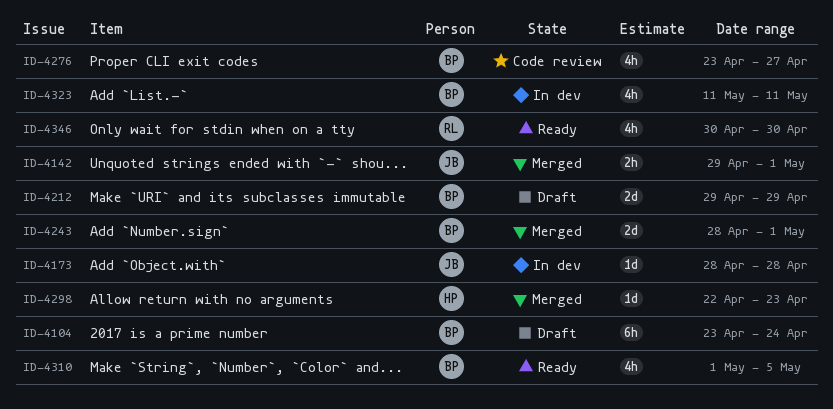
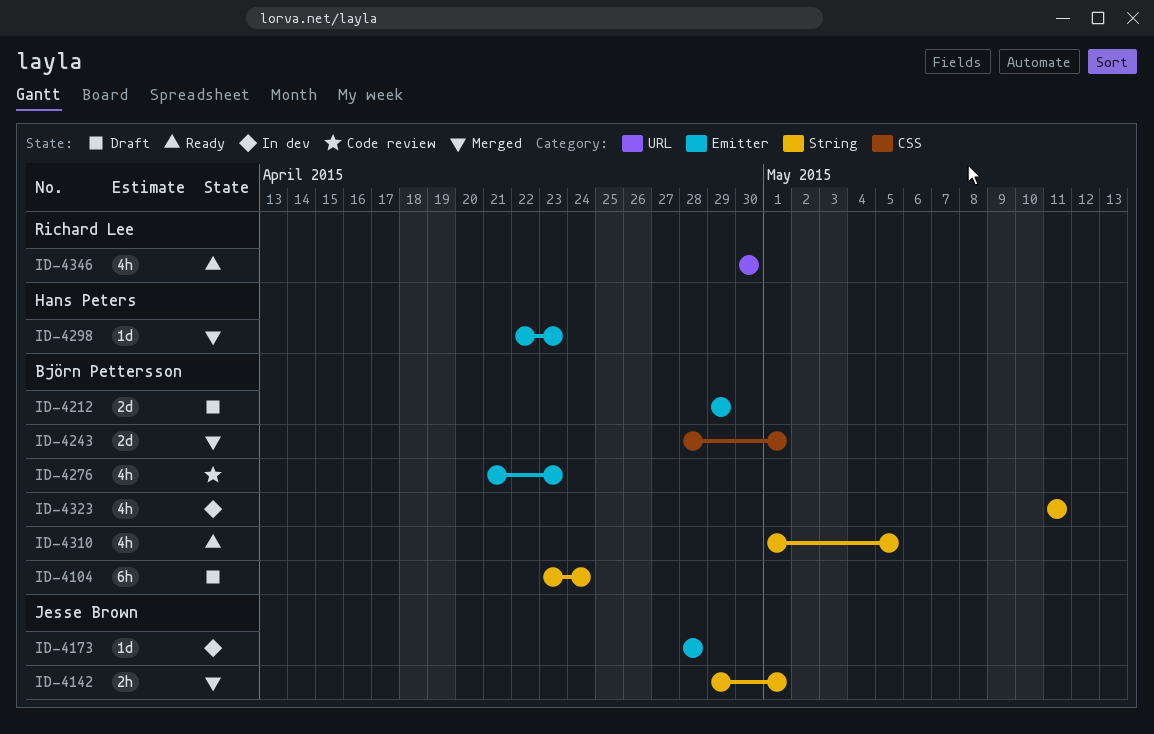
ID-4276, start: Apr 23 -> Apr 21
ID-4276, due: Apr 27 -> Apr 23

